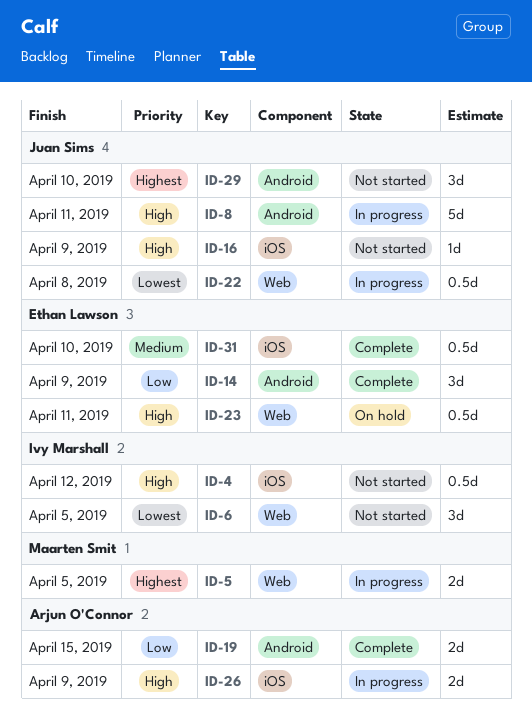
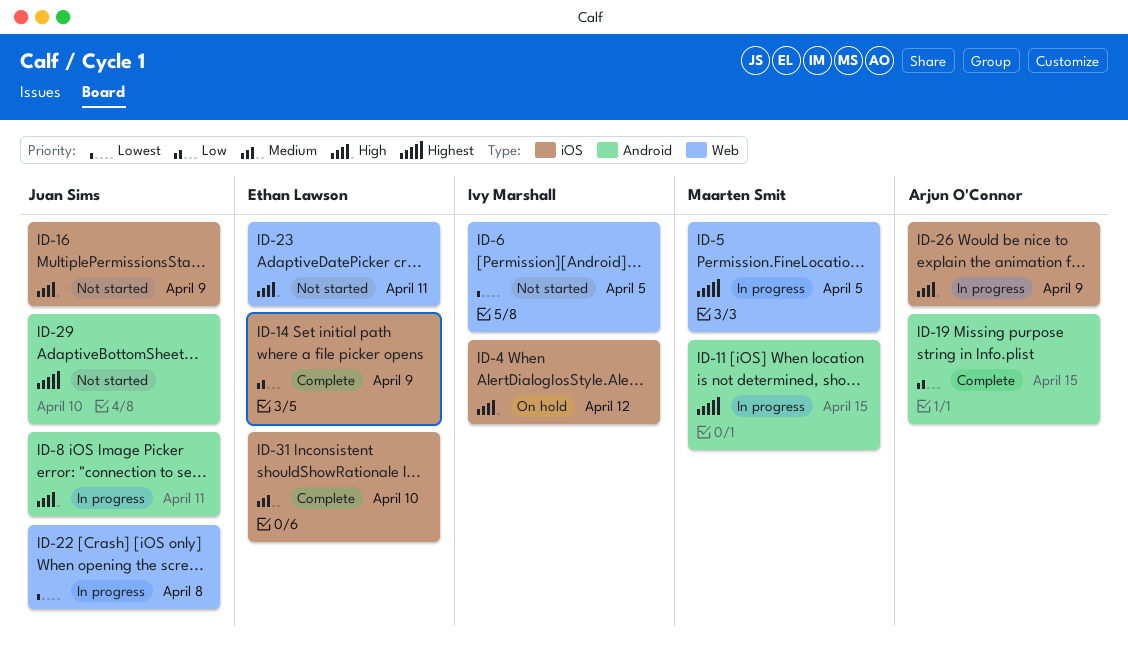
ID-4, status: Not started -> On hold
ID-11: none -> present
ID-14, label: Android -> iOS
ID-23, status: On hold -> Not started

